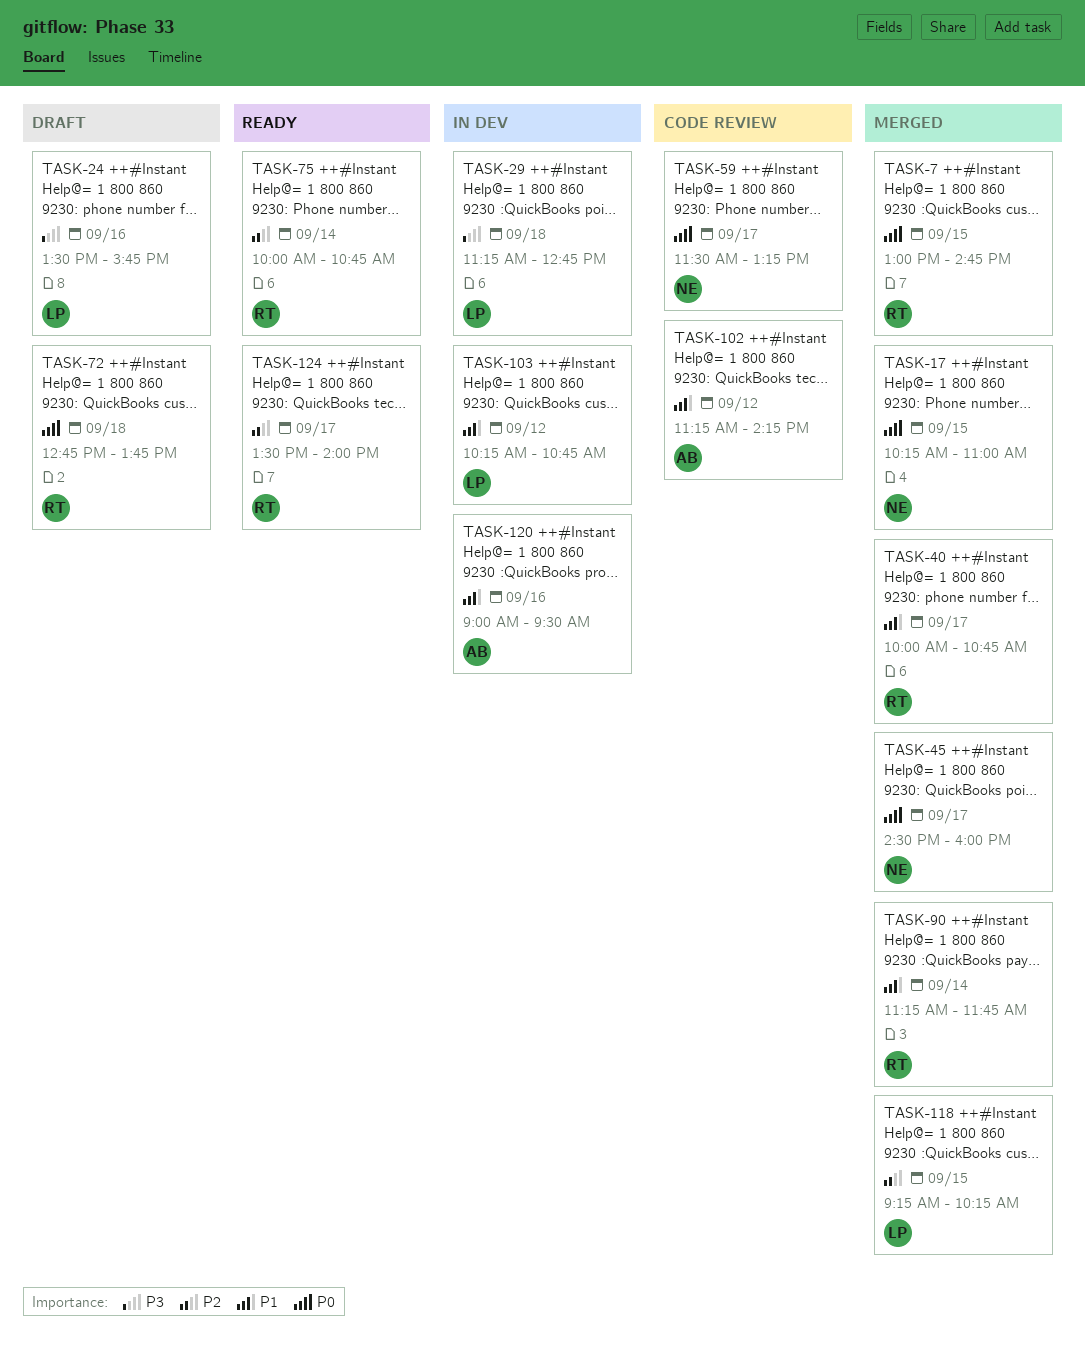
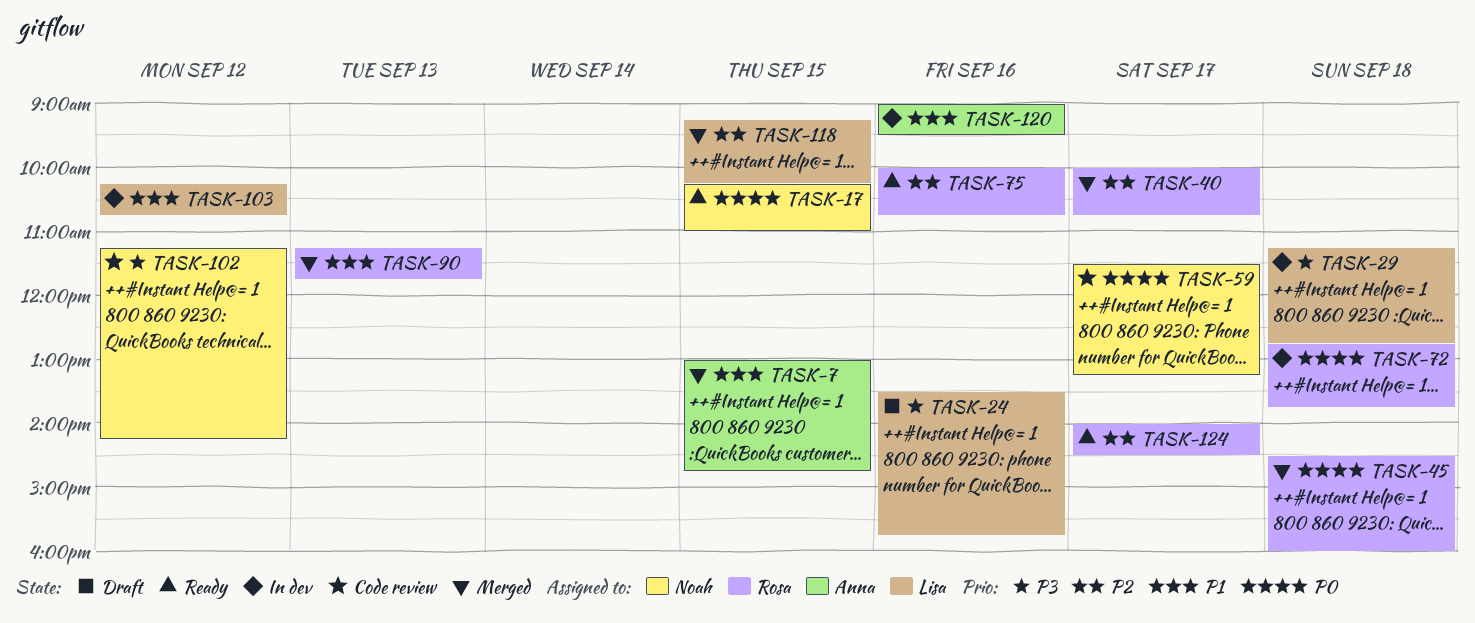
TASK-7, owner: Rosa -> Anna
TASK-7, priority: P0 -> P1
TASK-17, status: Merged -> Ready
TASK-40, priority: P1 -> P2
TASK-45, owner: Noah -> Rosa
TASK-45, day: Sep 17 -> Sep 18
TASK-72, status: Draft -> In dev
TASK-75, day: Sep 14 -> Sep 16
TASK-90, day: Sep 14 -> Sep 13
TASK-102, owner: Anna -> Noah
TASK-102, priority: P1 -> P3
TASK-124, begins: 13:30 -> 14:00
TASK-124, ends: 14:00 -> 14:30

